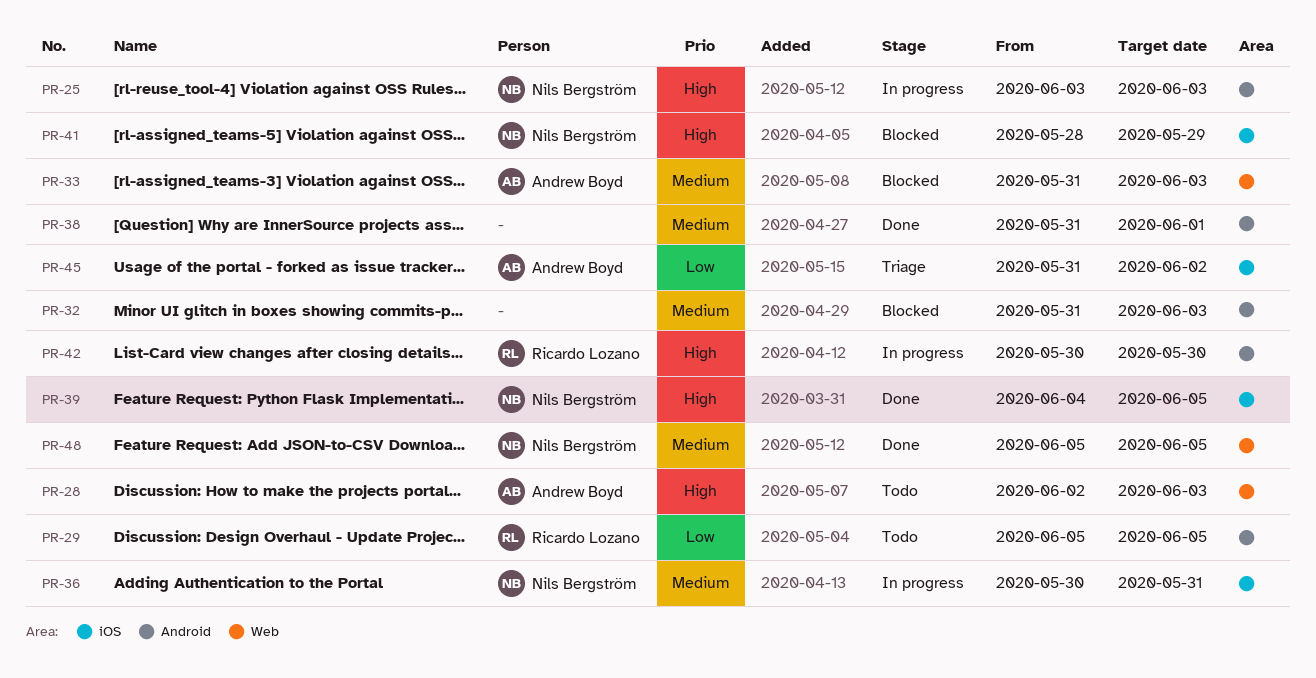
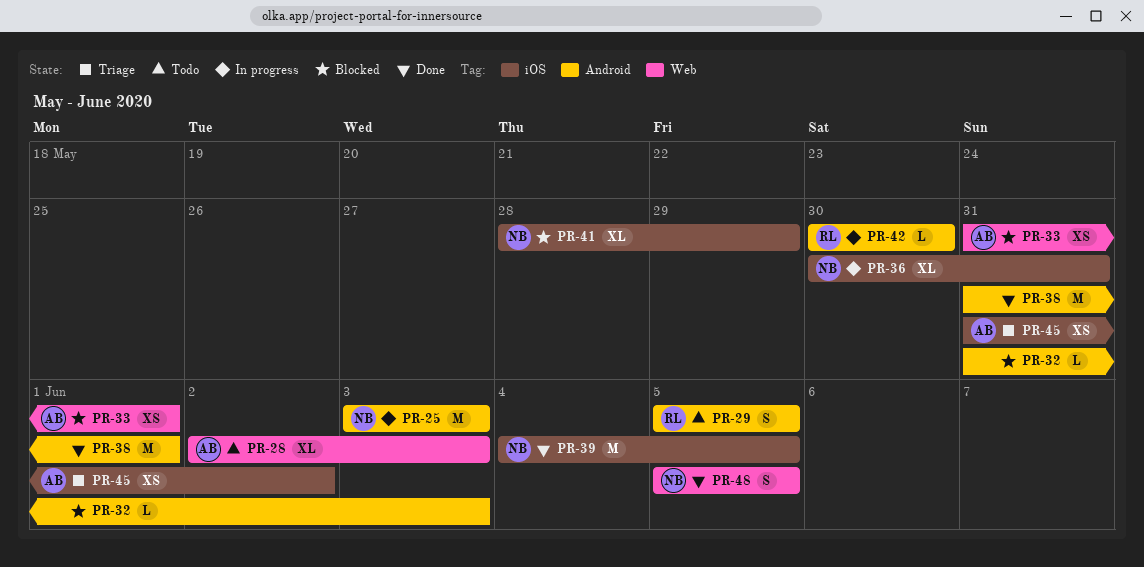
PR-33, due: Jun 3 -> Jun 1

